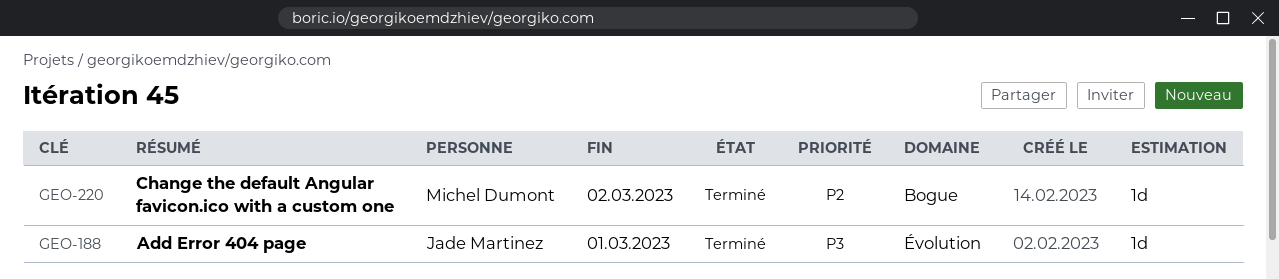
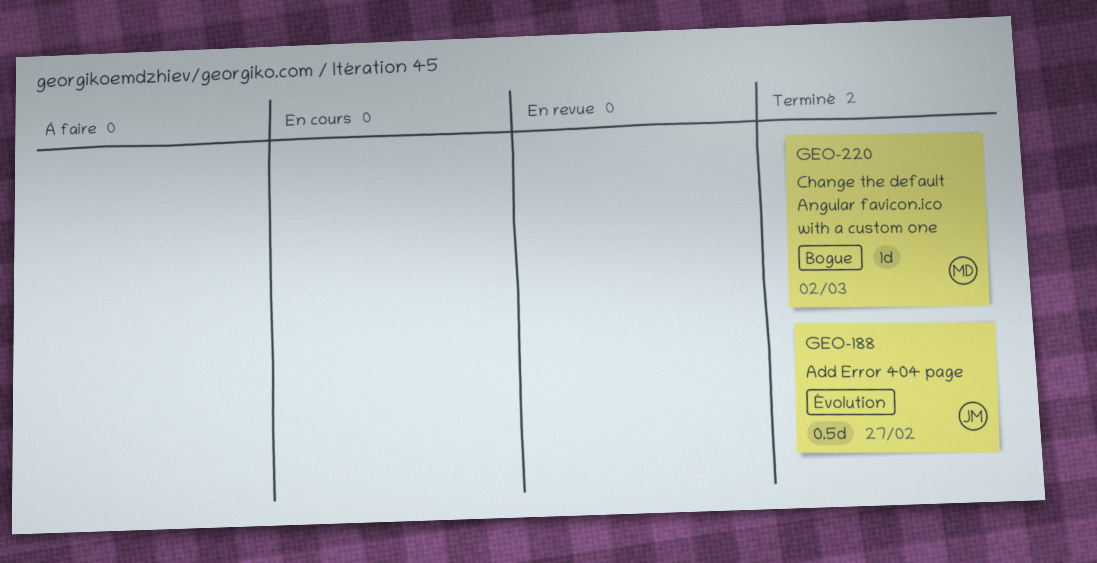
GEO-188, estimate: 1d -> 0.5d
GEO-188, due: Mar 1 -> Feb 27

